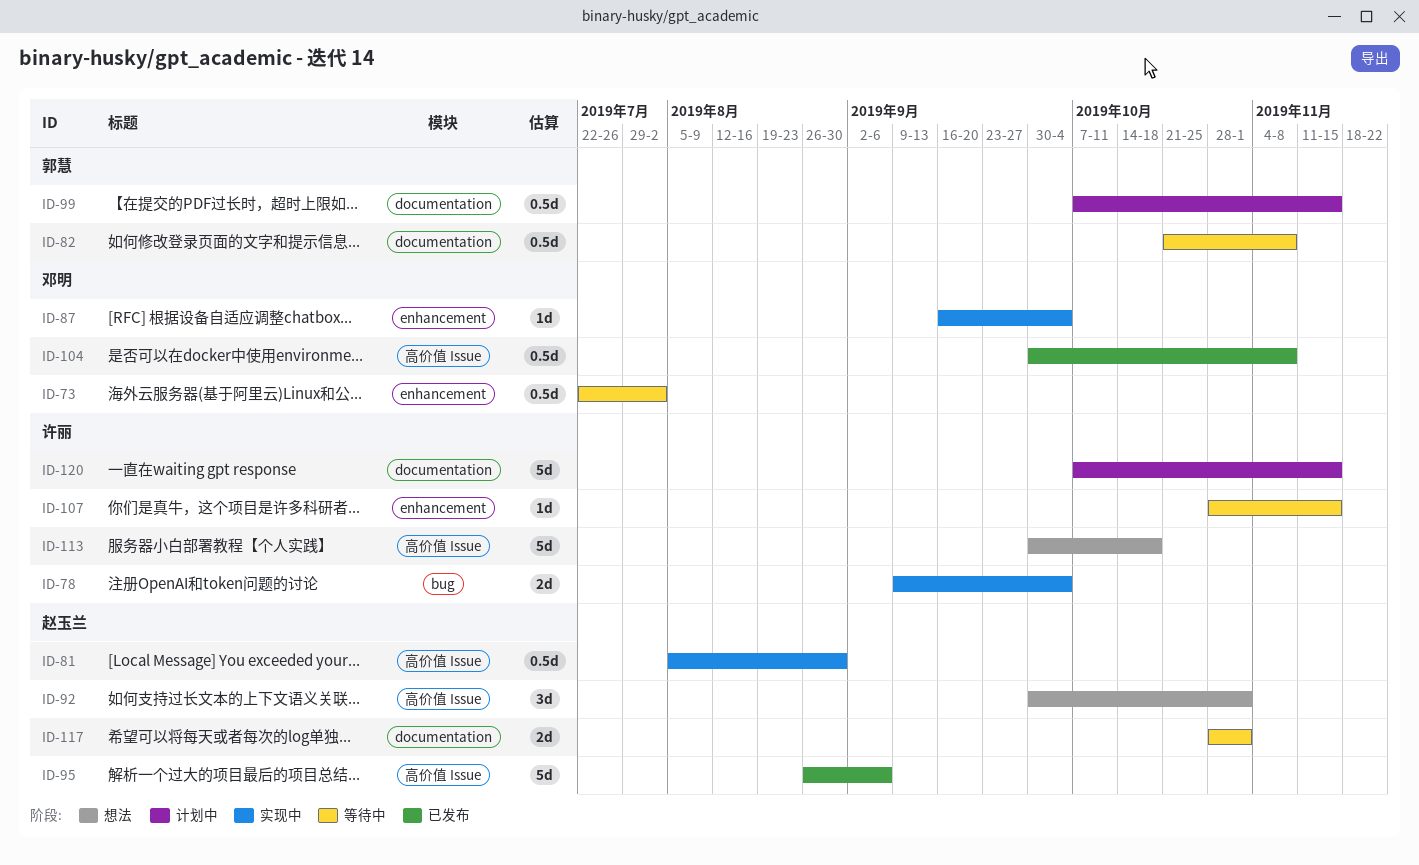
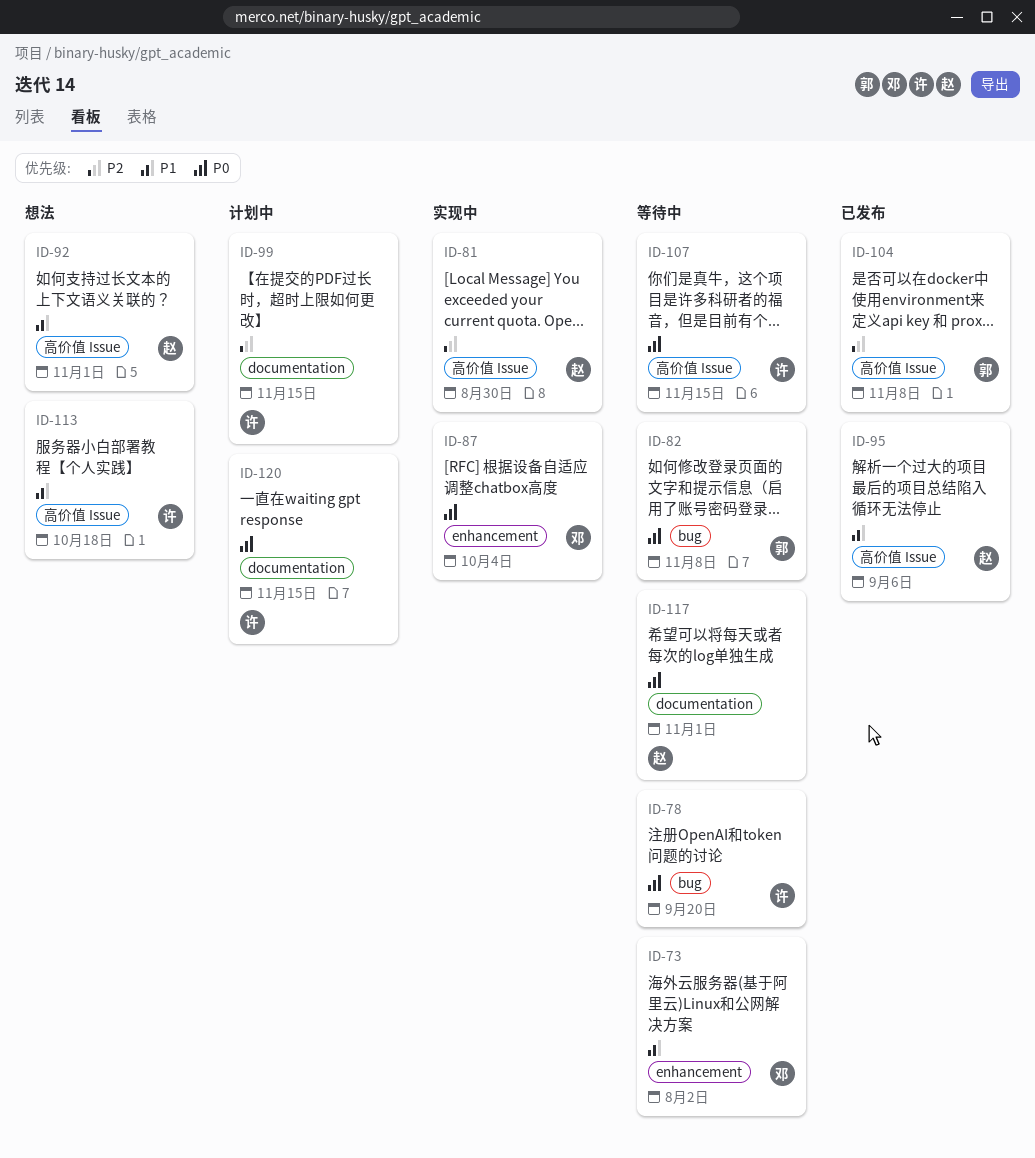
ID-78, status: 实现中 -> 等待中
ID-78, due: Oct 4 -> Sep 20
ID-82, label: documentation -> bug
ID-99, owner: 郭慧 -> 许丽
ID-104, owner: 邓明 -> 郭慧
ID-107, label: enhancement -> 高价值 Issue

